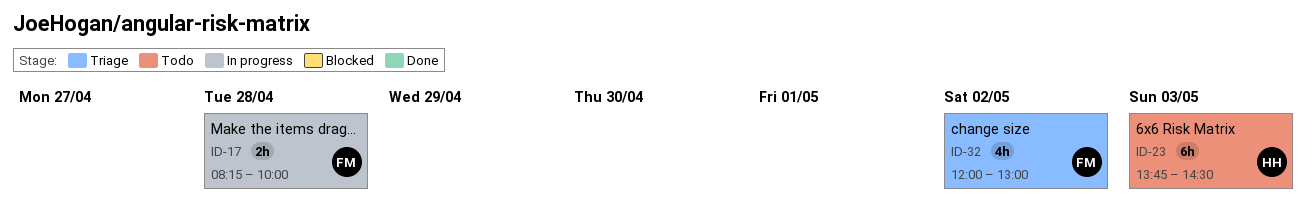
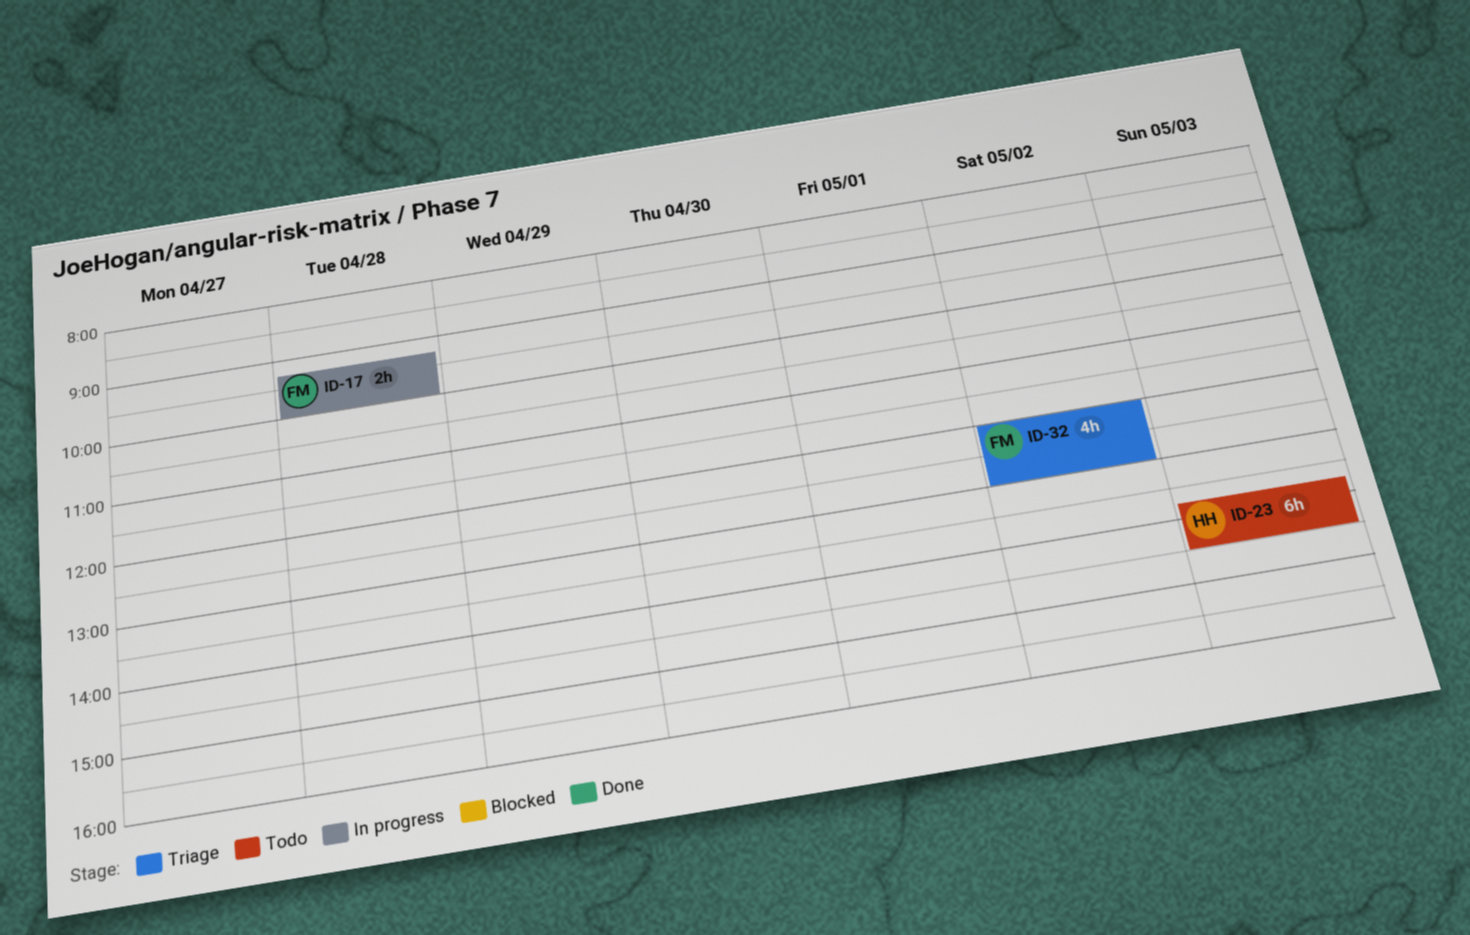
ID-17, begins: 08:15 -> 09:15

